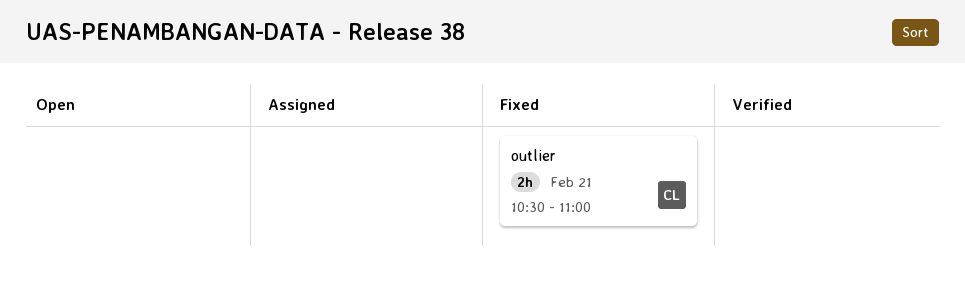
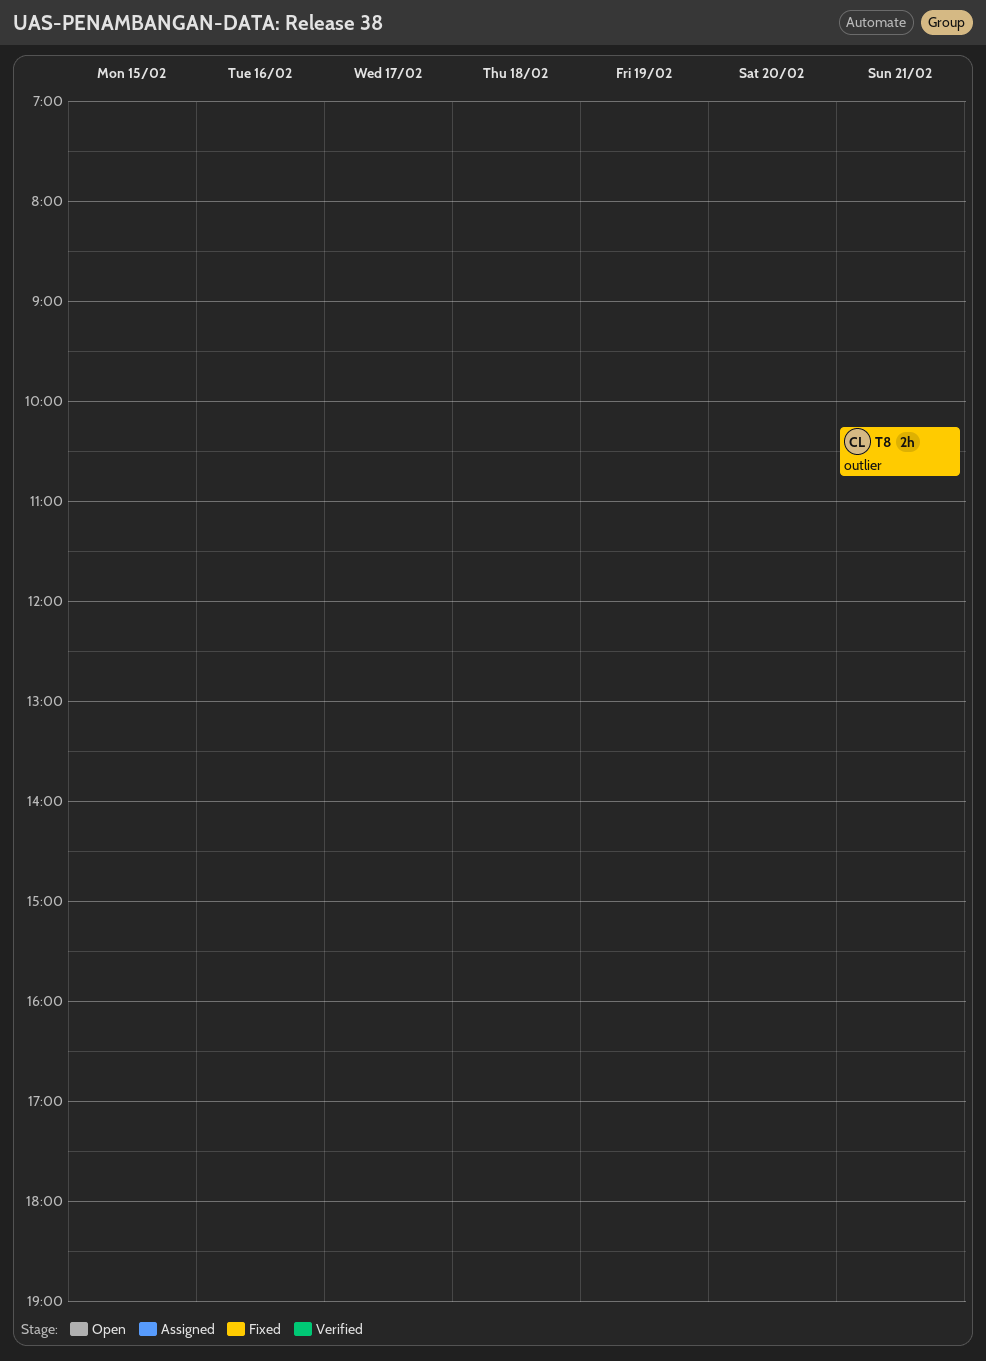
outlier, begins: 10:30 -> 10:15
outlier, ends: 11:00 -> 10:45

